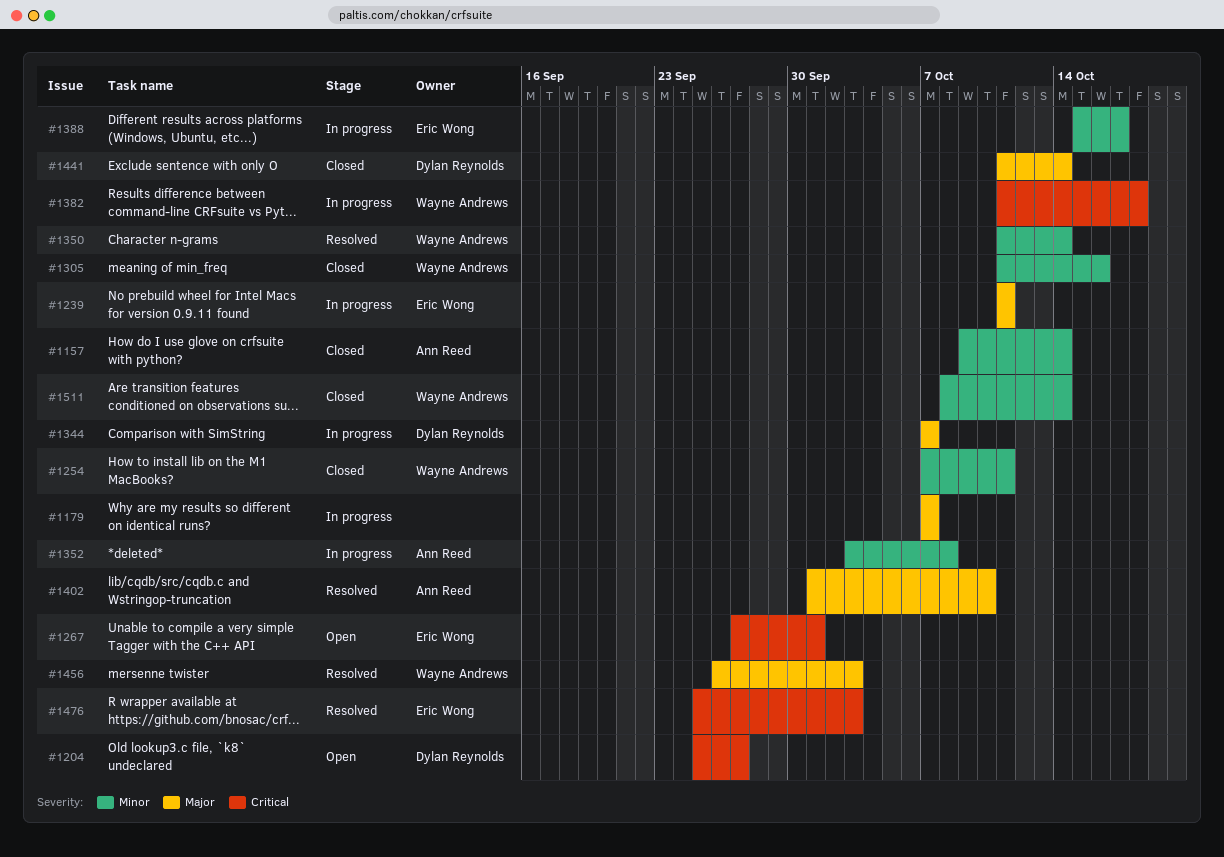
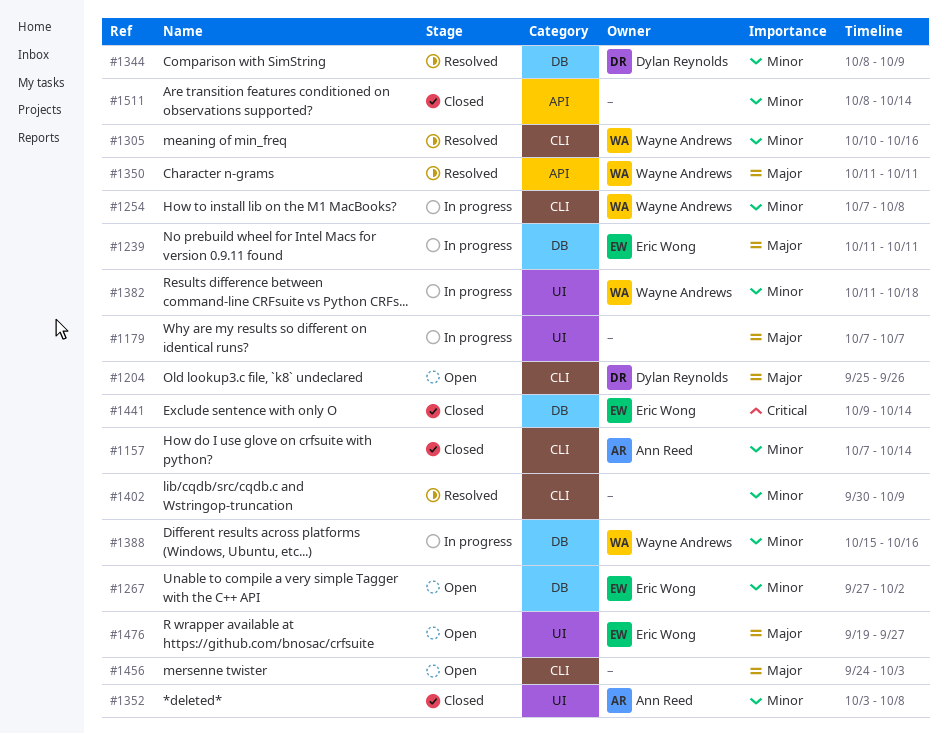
#1157, start: Oct 9 -> Oct 7
#1204, priority: Critical -> Major
#1204, due: Sep 27 -> Sep 26
#1254, status: Closed -> In progress
#1254, due: Oct 11 -> Oct 8
#1267, priority: Critical -> Minor
#1267, due: Oct 1 -> Oct 2
#1305, status: Closed -> Resolved
#1305, start: Oct 11 -> Oct 10
#1344, status: In progress -> Resolved
#1344, priority: Major -> Minor
#1344, start: Oct 7 -> Oct 8
#1344, due: Oct 7 -> Oct 9
#1350, priority: Minor -> Major
#1350, due: Oct 14 -> Oct 11
#1352, status: In progress -> Closed
#1382, priority: Critical -> Minor
#1388, owner: Eric Wong -> Wayne Andrews
#1388, due: Oct 17 -> Oct 16
#1402, owner: Ann Reed -> none
#1402, priority: Major -> Minor
#1402, start: Oct 1 -> Sep 30
#1402, due: Oct 10 -> Oct 9
#1441, owner: Dylan Reynolds -> Eric Wong
#1441, priority: Major -> Critical
#1441, start: Oct 11 -> Oct 9
#1456, status: Resolved -> Open
#1456, owner: Wayne Andrews -> none
#1456, start: Sep 26 -> Sep 24
#1476, status: Resolved -> Open
#1476, priority: Critical -> Major
#1476, start: Sep 25 -> Sep 19
#1476, due: Oct 3 -> Sep 27
#1511, owner: Wayne Andrews -> none

